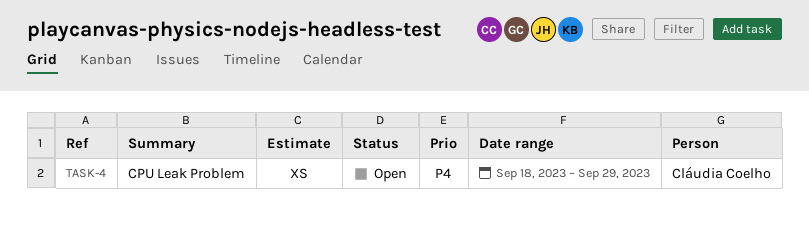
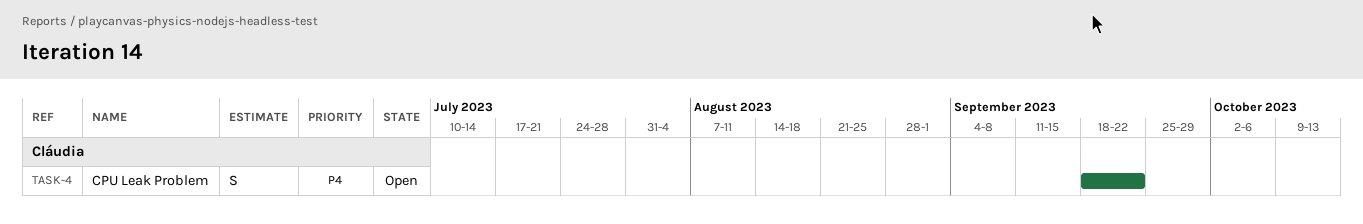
TASK-4, estimate: XS -> S
TASK-4, due: Sep 29 -> Sep 22

